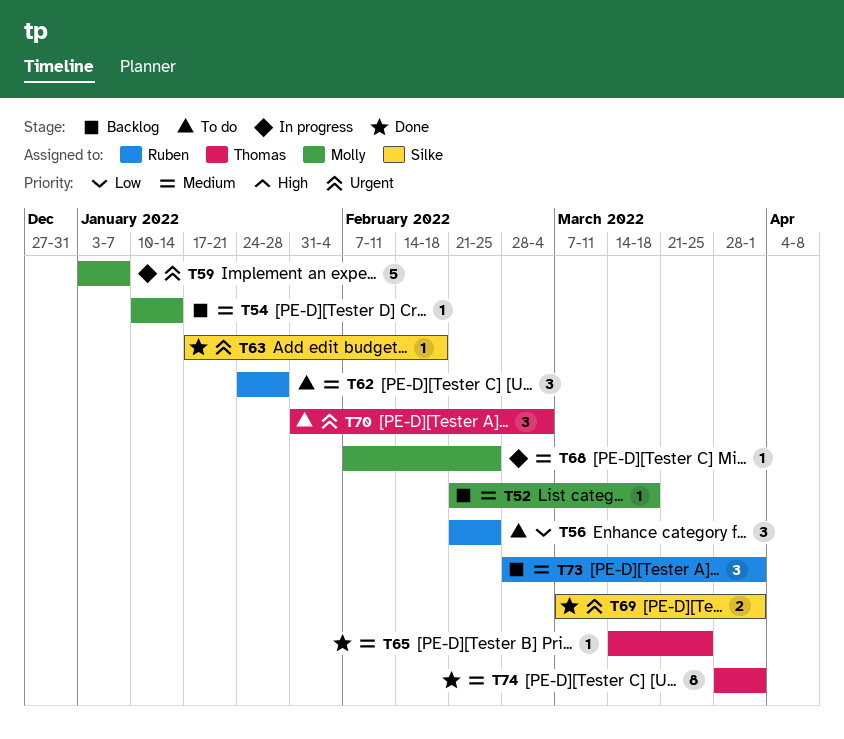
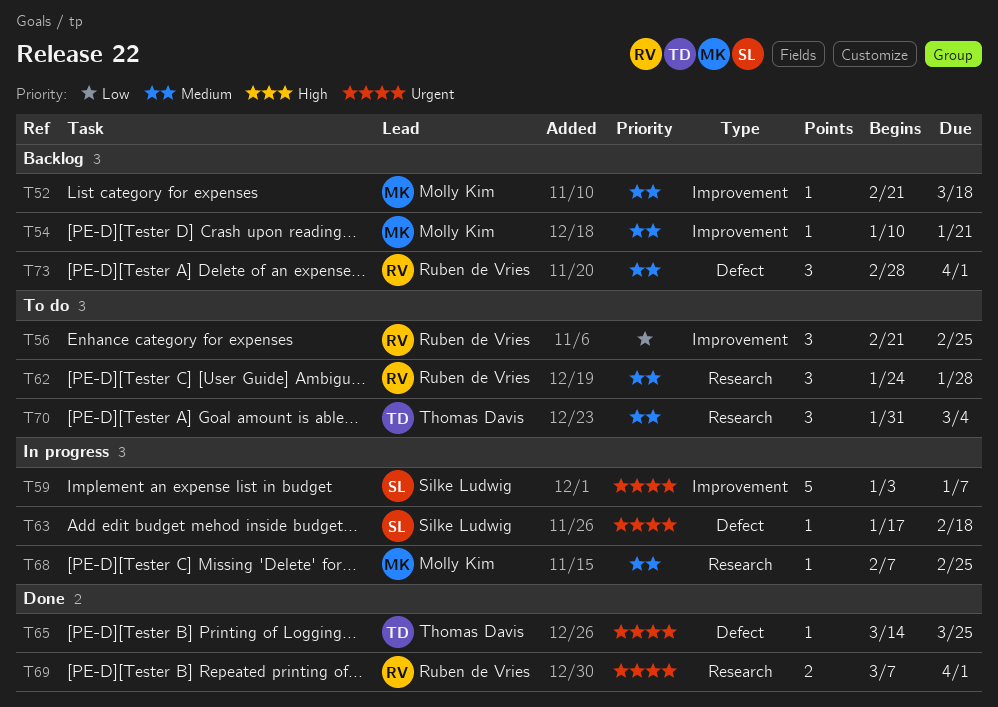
T54, due: Jan 14 -> Jan 21
T59, owner: Molly Kim -> Silke Ludwig
T63, status: Done -> In progress
T65, priority: Medium -> Urgent
T69, owner: Silke Ludwig -> Ruben de Vries
T70, priority: Urgent -> Medium
T74: present -> none

